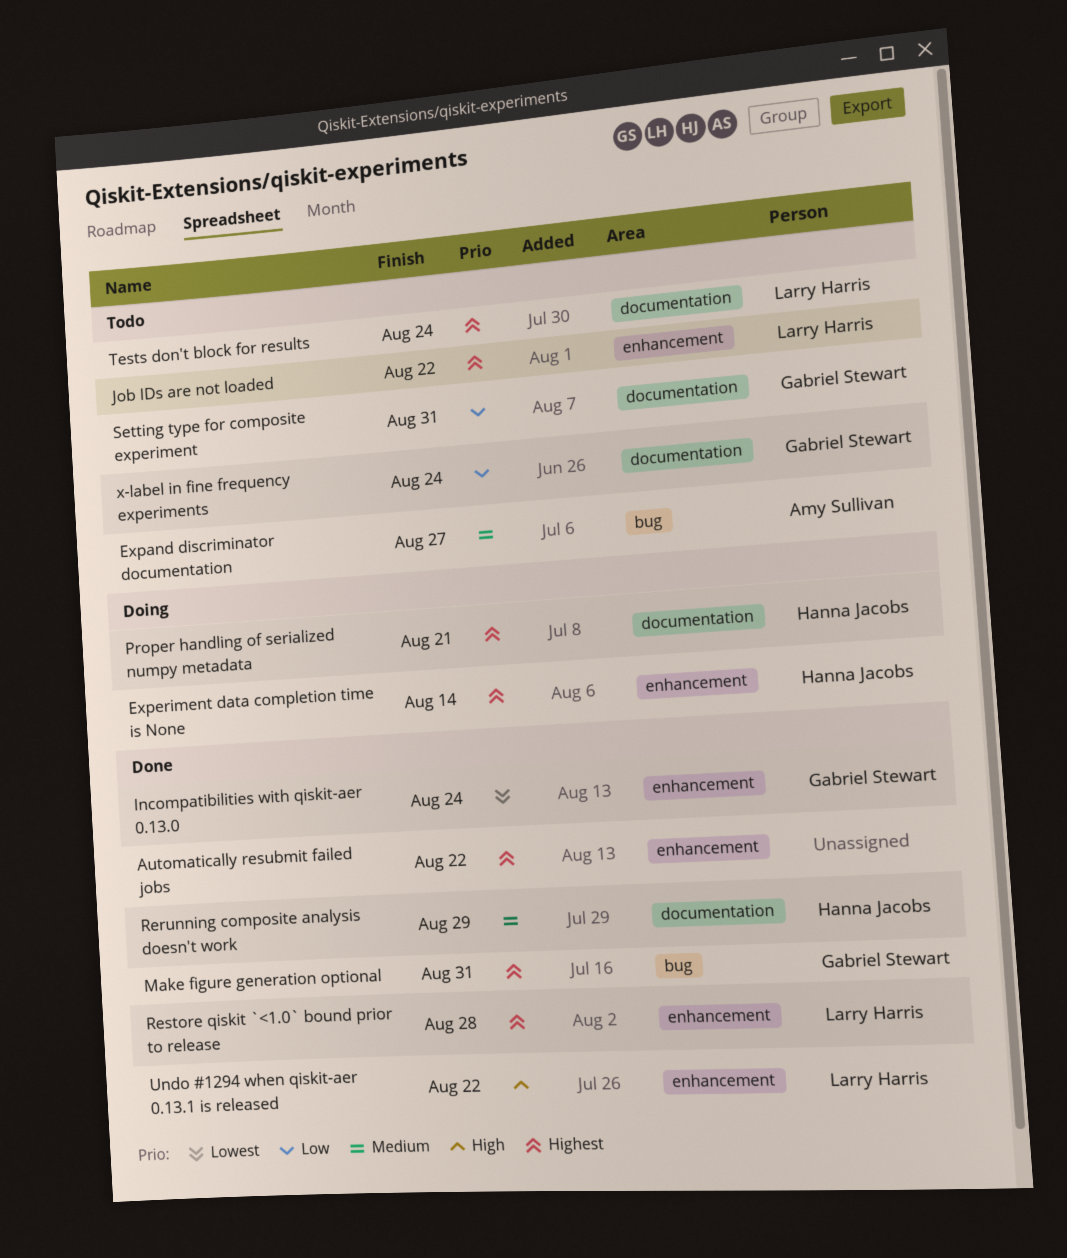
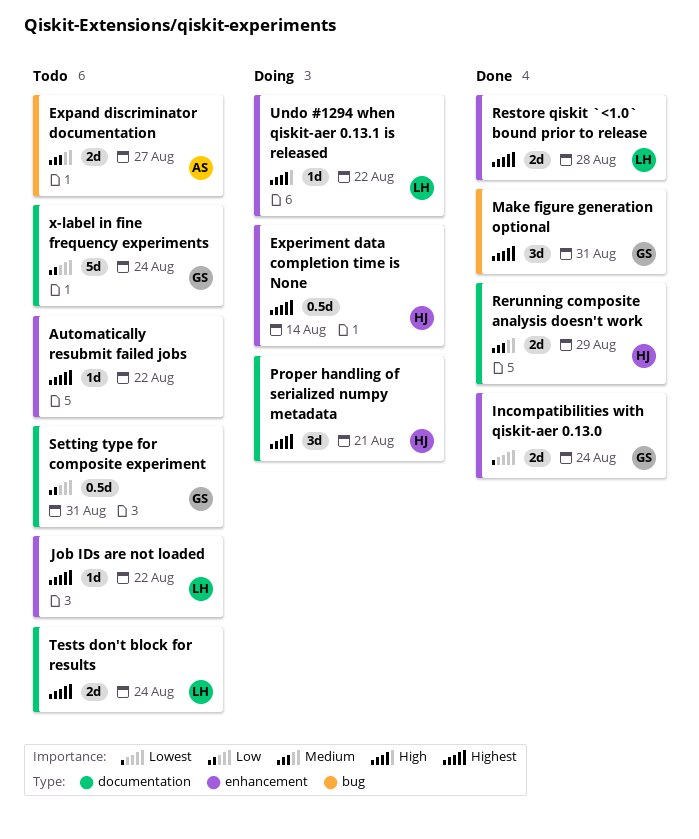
Automatically resubmit failed jobs, status: Done -> Todo
Undo #1294 when qiskit-aer 0.13.1 is released, status: Done -> Doing

